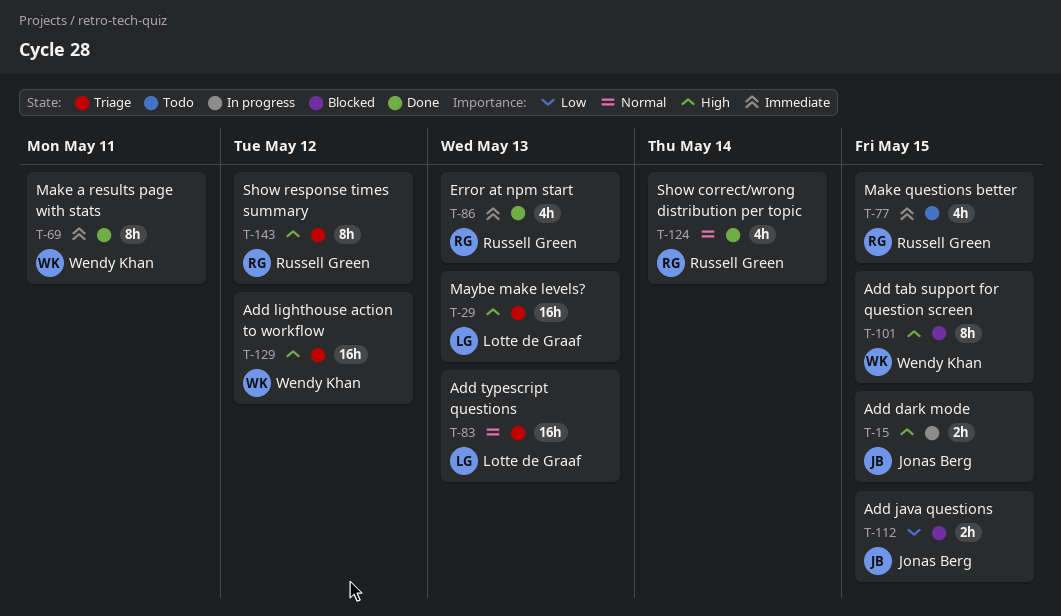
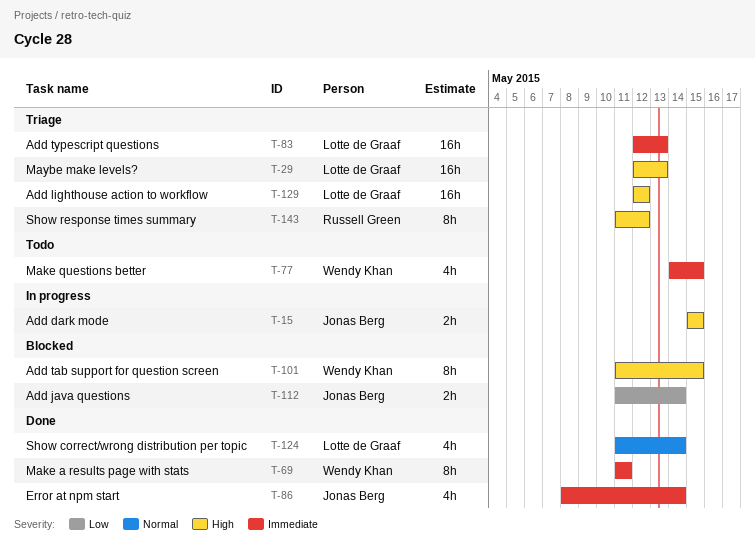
T-77, owner: Russell Green -> Wendy Khan
T-83, priority: Normal -> Immediate
T-86, owner: Russell Green -> Jonas Berg
T-86, due: May 13 -> May 14
T-112, due: May 15 -> May 14
T-124, owner: Russell Green -> Lotte de Graaf
T-129, owner: Wendy Khan -> Lotte de Graaf

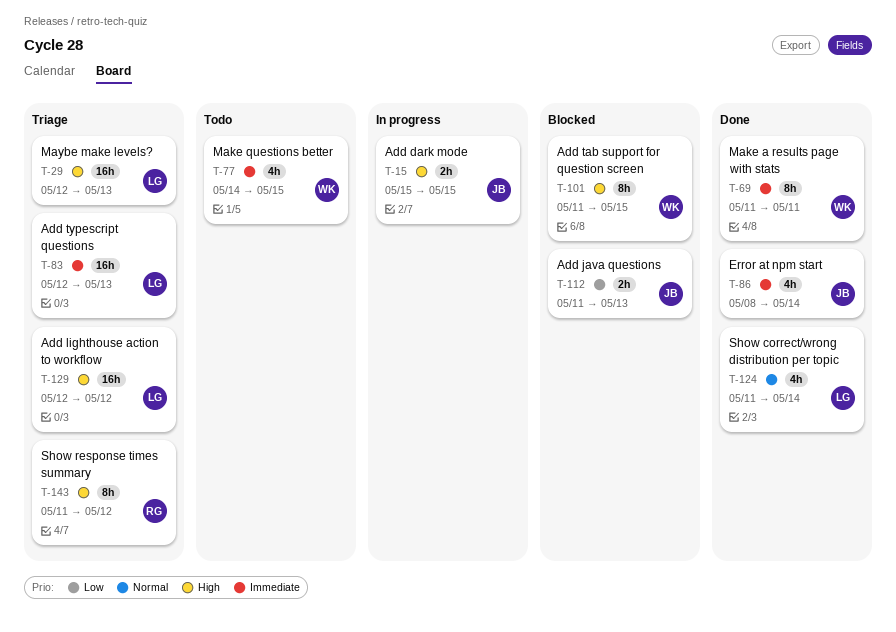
T-112, due: May 14 -> May 13

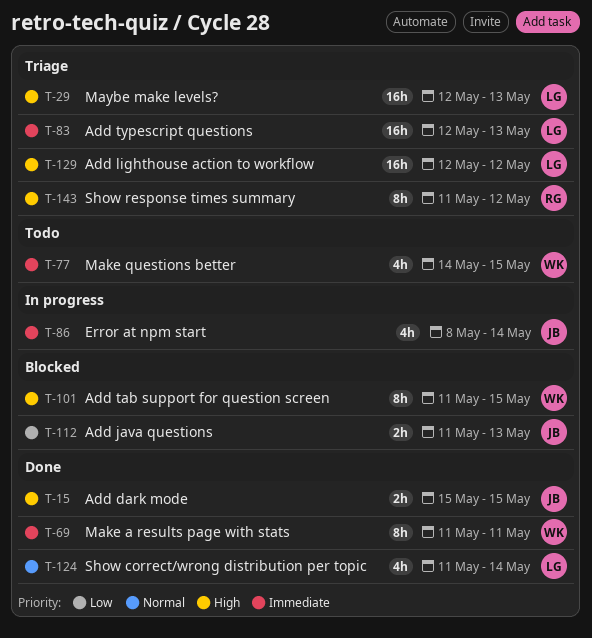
T-15, status: In progress -> Done
T-86, status: Done -> In progress

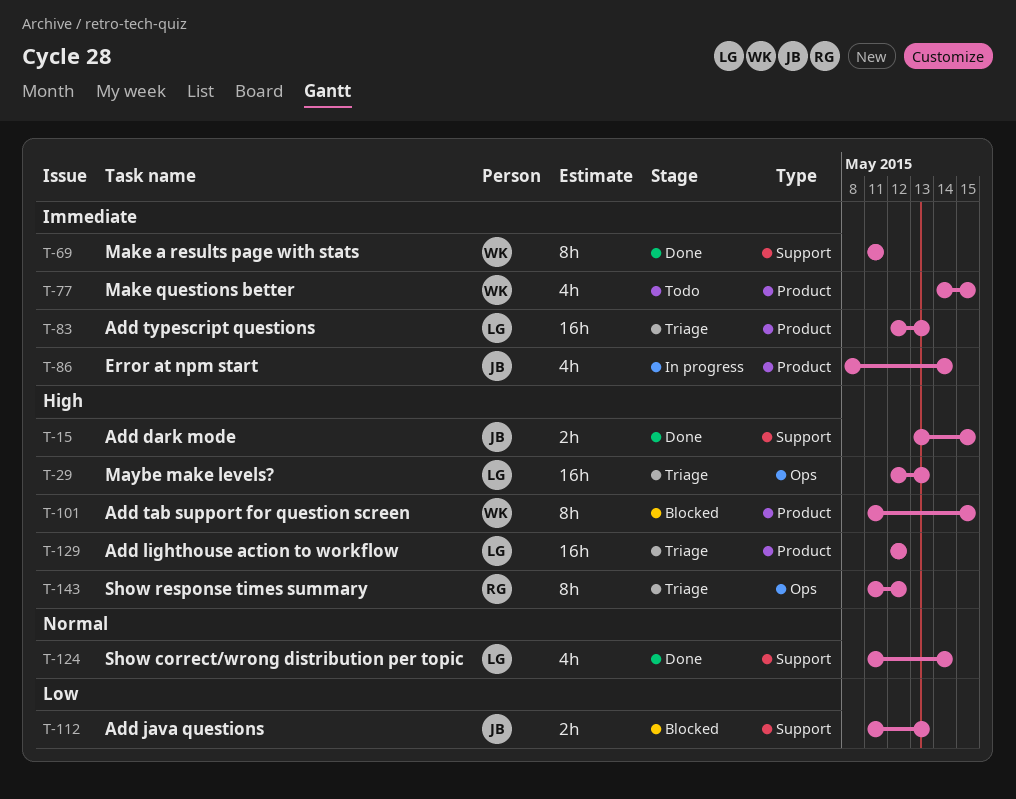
T-15, start: May 15 -> May 13

